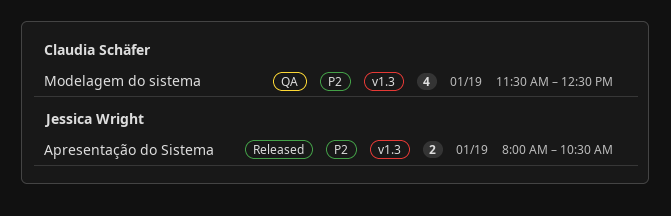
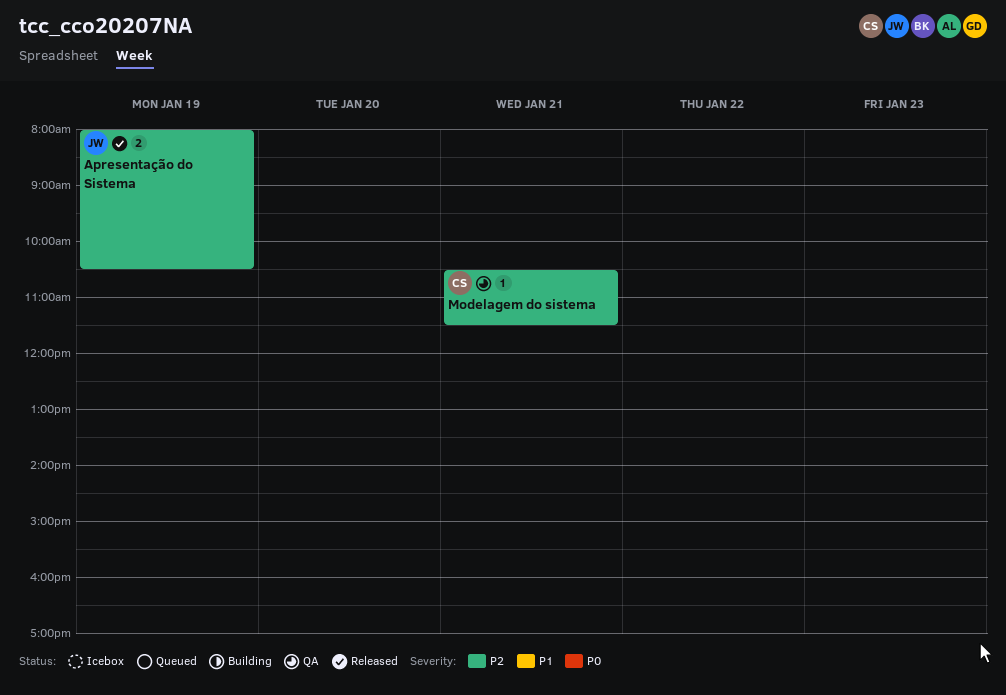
Modelagem do sistema, estimate: 4 -> 1
Modelagem do sistema, day: Jan 19 -> Jan 21
Modelagem do sistema, begins: 11:30 -> 10:30
Modelagem do sistema, ends: 12:30 -> 11:30

